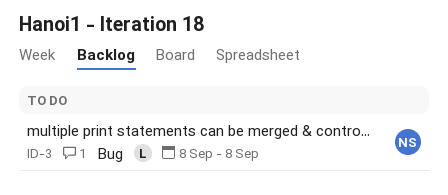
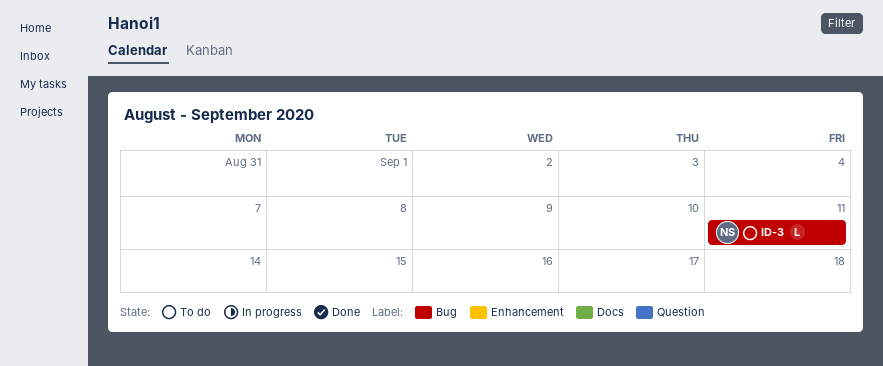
ID-3, start: Sep 8 -> Sep 11
ID-3, due: Sep 8 -> Sep 11

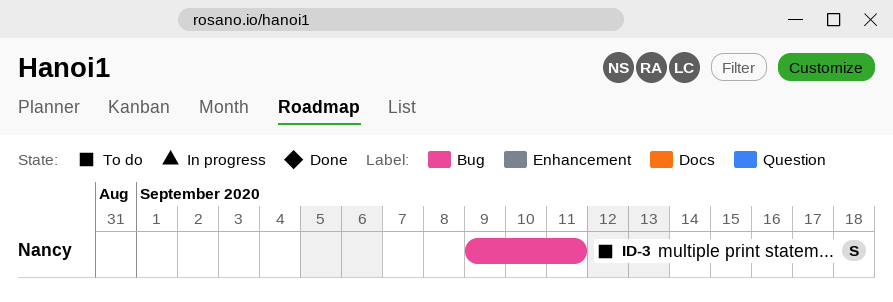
ID-3, estimate: L -> S
ID-3, start: Sep 11 -> Sep 9

